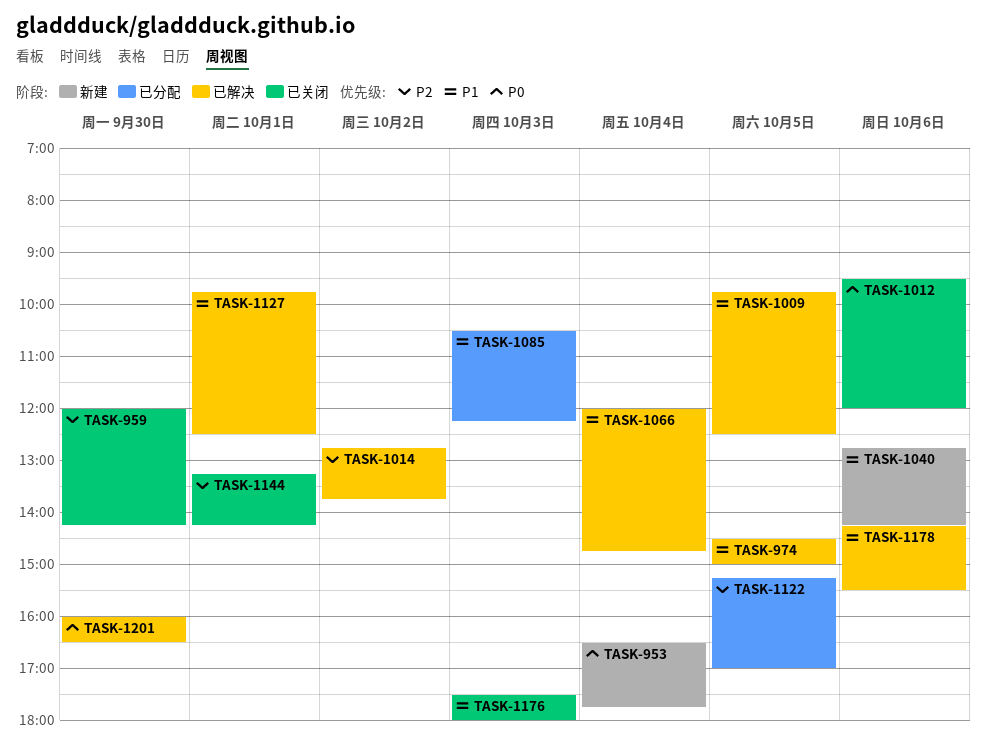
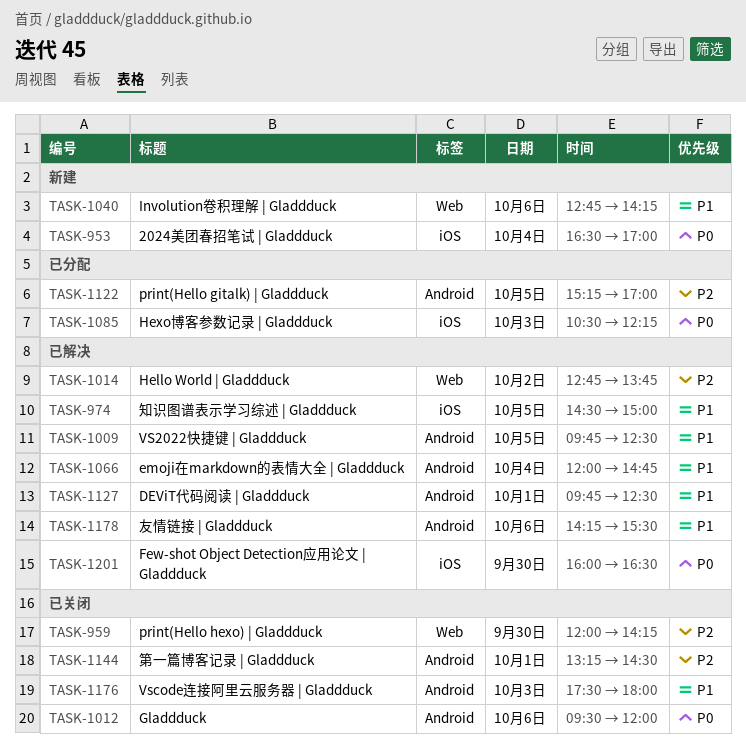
TASK-953, ends: 17:45 -> 17:00
TASK-1085, priority: P1 -> P0
TASK-1144, ends: 14:15 -> 14:30

